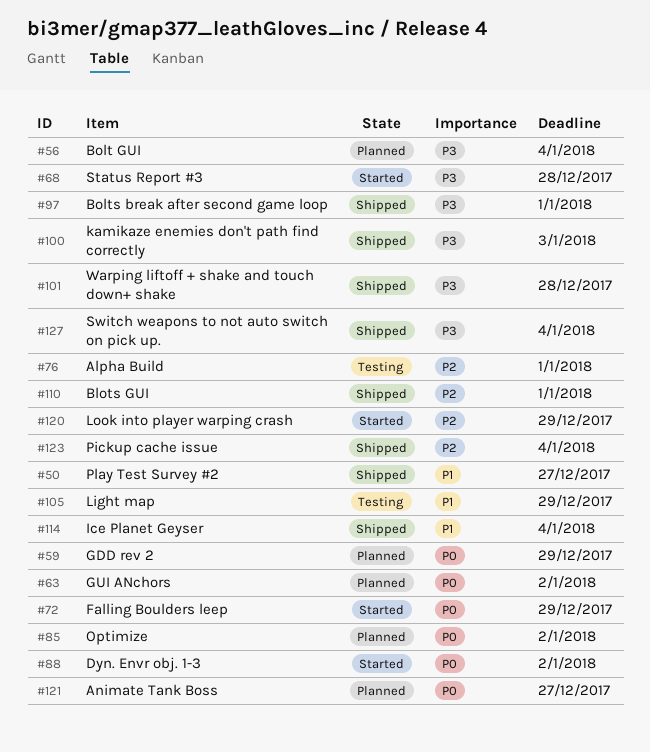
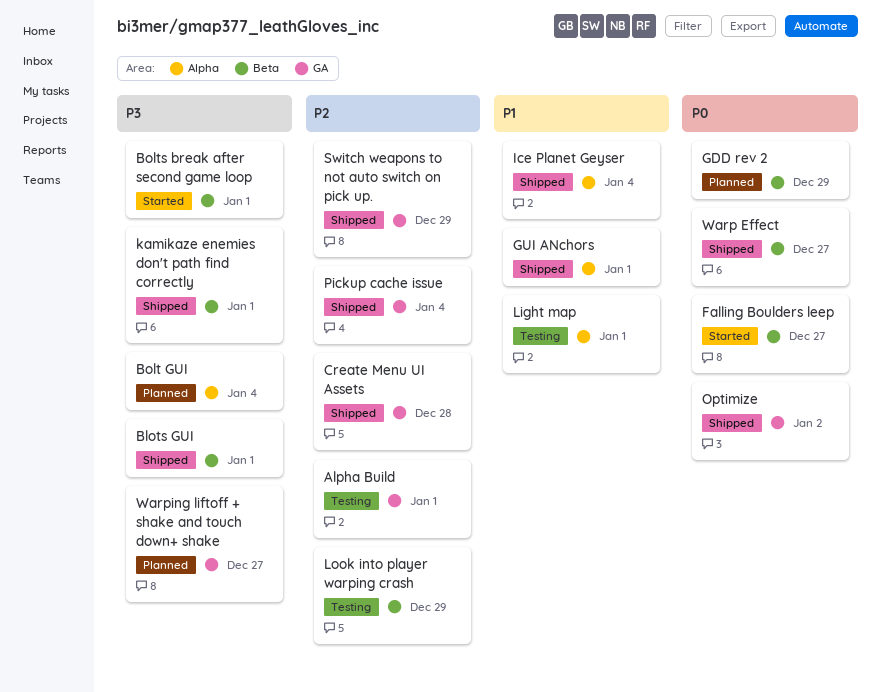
Animate Tank Boss: present -> none
Blots GUI, priority: P2 -> P3
Bolts break after second game loop, status: Shipped -> Started
Create Menu UI Assets: none -> present
Dyn. Envr obj. 1-3: present -> none
Falling Boulders leep, due: Dec 29 -> Dec 27
GUI ANchors, status: Planned -> Shipped
GUI ANchors, priority: P0 -> P1
GUI ANchors, due: Jan 2 -> Jan 1
kamikaze enemies don't path find correctly, due: Jan 3 -> Jan 1
Light map, due: Dec 29 -> Jan 1
Look into player warping crash, status: Started -> Testing
Optimize, status: Planned -> Shipped
Play Test Survey #2: present -> none
Status Report #3: present -> none
Switch weapons to not auto switch on pick up., priority: P3 -> P2
Switch weapons to not auto switch on pick up., due: Jan 4 -> Dec 29
Warp Effect: none -> present
Warping liftoff + shake and touch down+ shake, status: Shipped -> Planned
Warping liftoff + shake and touch down+ shake, due: Dec 28 -> Dec 27

